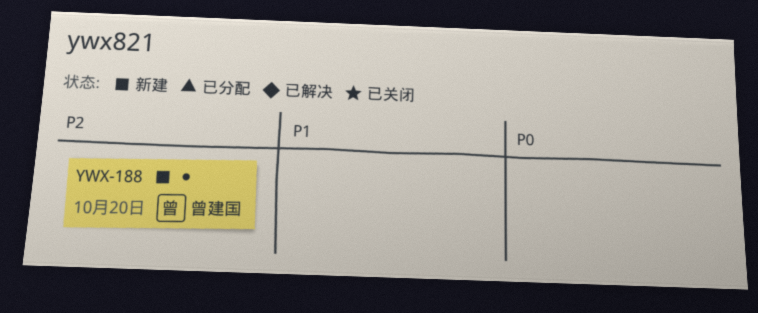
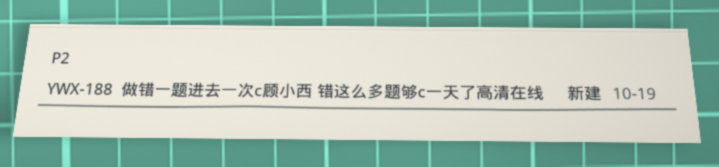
YWX-188, due: Oct 20 -> Oct 19

